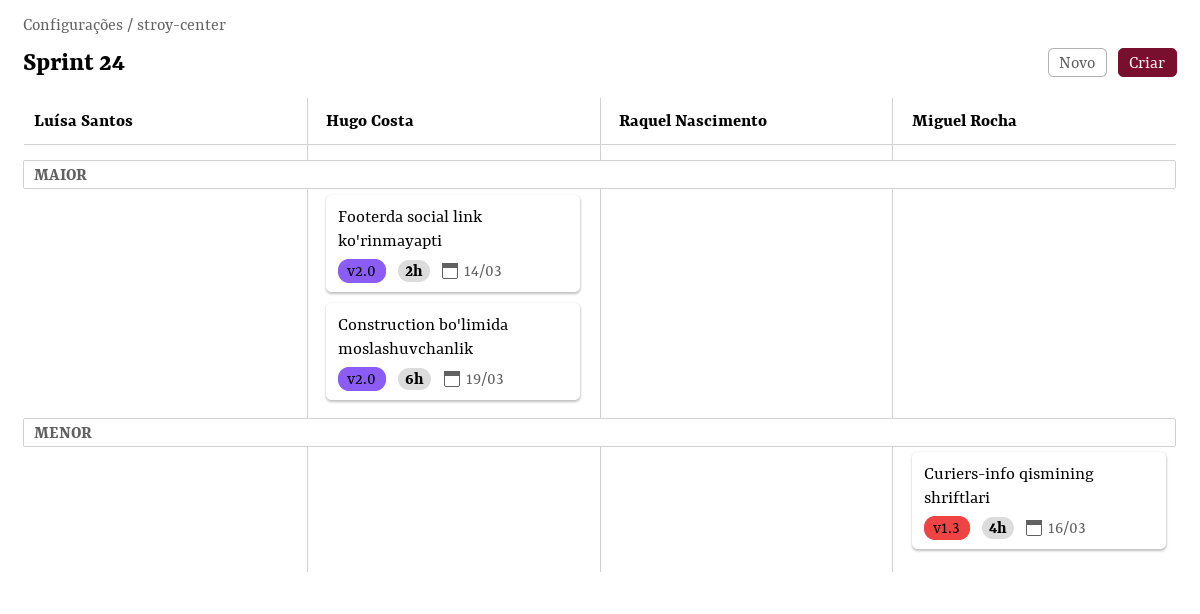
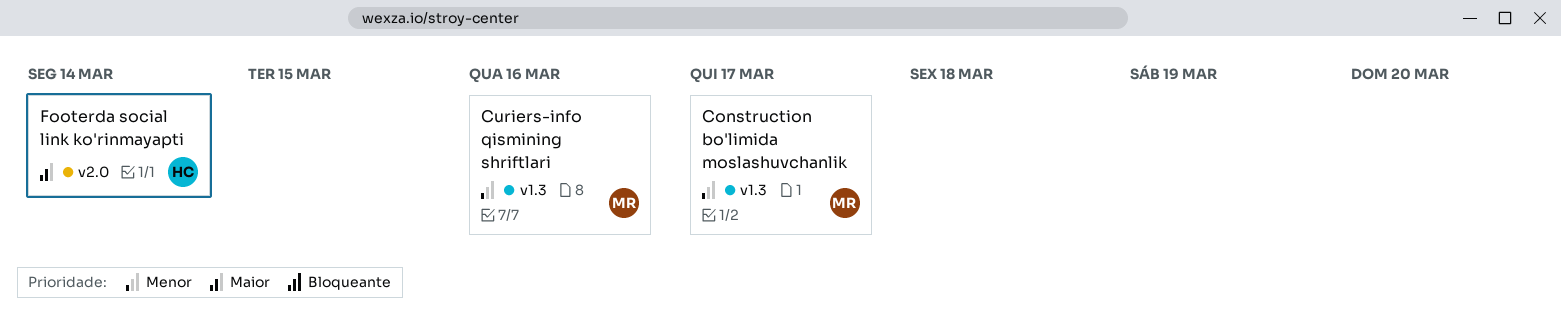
Construction bo'limida moslashuvchanlik, owner: Hugo Costa -> Miguel Rocha
Construction bo'limida moslashuvchanlik, priority: Maior -> Menor
Construction bo'limida moslashuvchanlik, label: v2.0 -> v1.3
Construction bo'limida moslashuvchanlik, due: Mar 19 -> Mar 17

